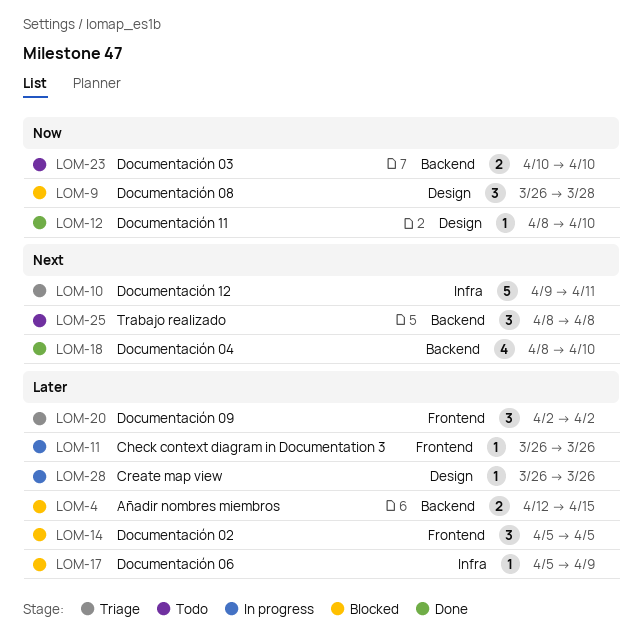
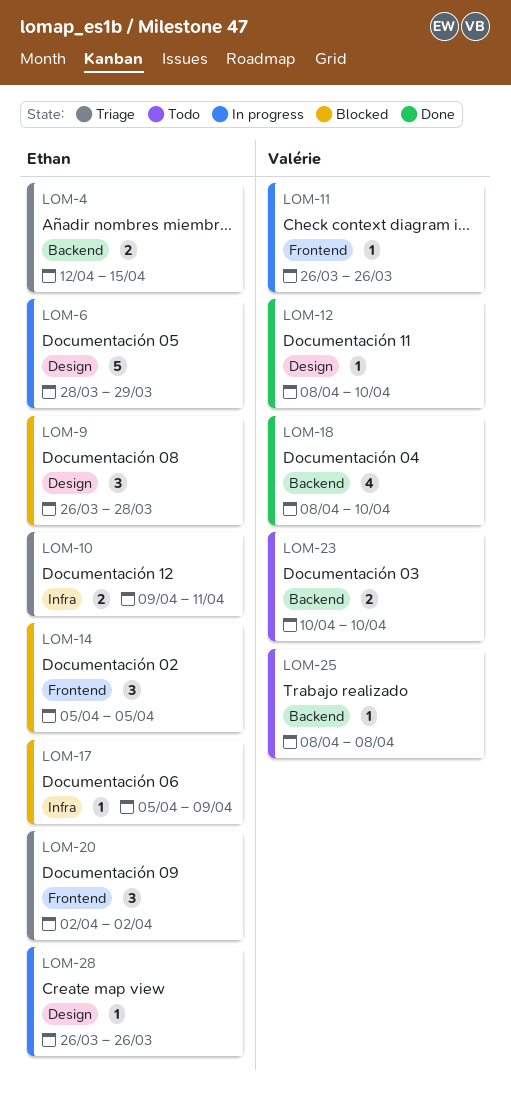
LOM-4, status: Blocked -> Triage
LOM-6: none -> present
LOM-10, estimate: 5 -> 2
LOM-25, estimate: 3 -> 1

